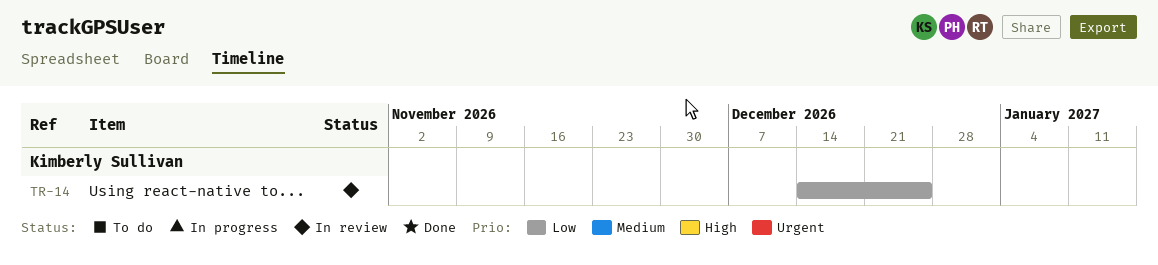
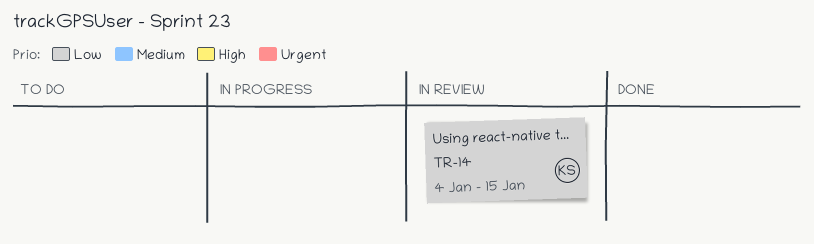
TR-14, start: Dec 14 -> Jan 4
TR-14, due: Dec 25 -> Jan 15

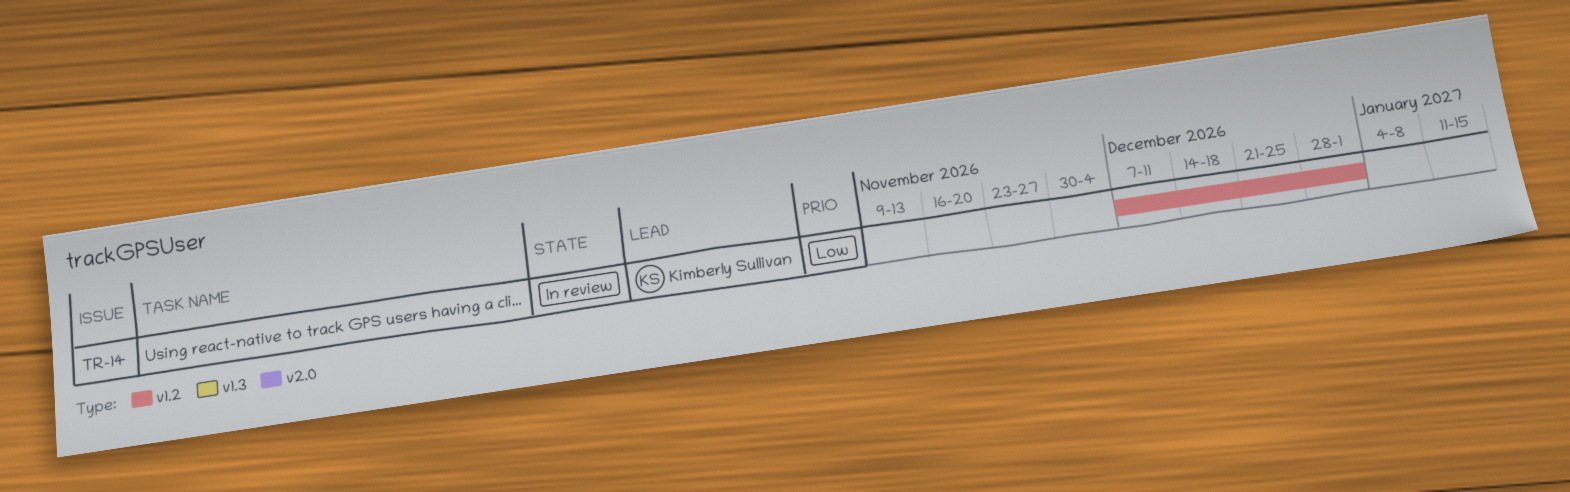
TR-14, start: Jan 4 -> Dec 7
TR-14, due: Jan 15 -> Jan 1

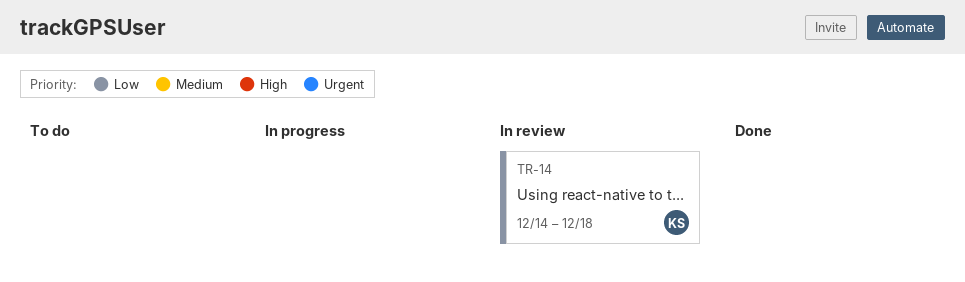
TR-14, start: Dec 7 -> Dec 14
TR-14, due: Jan 1 -> Dec 18

